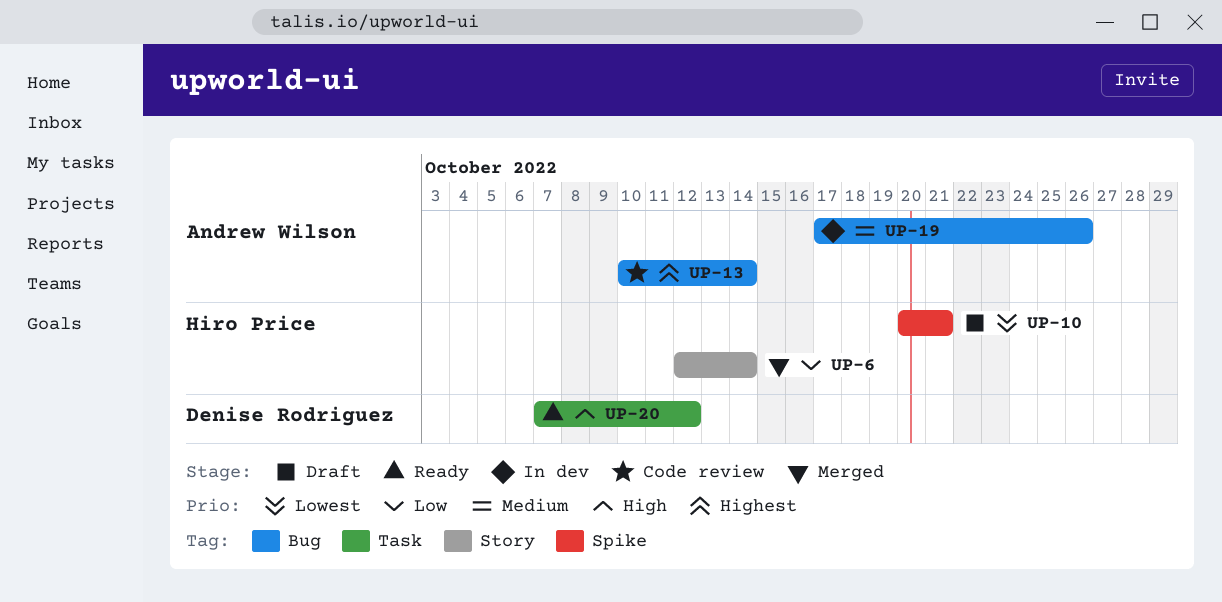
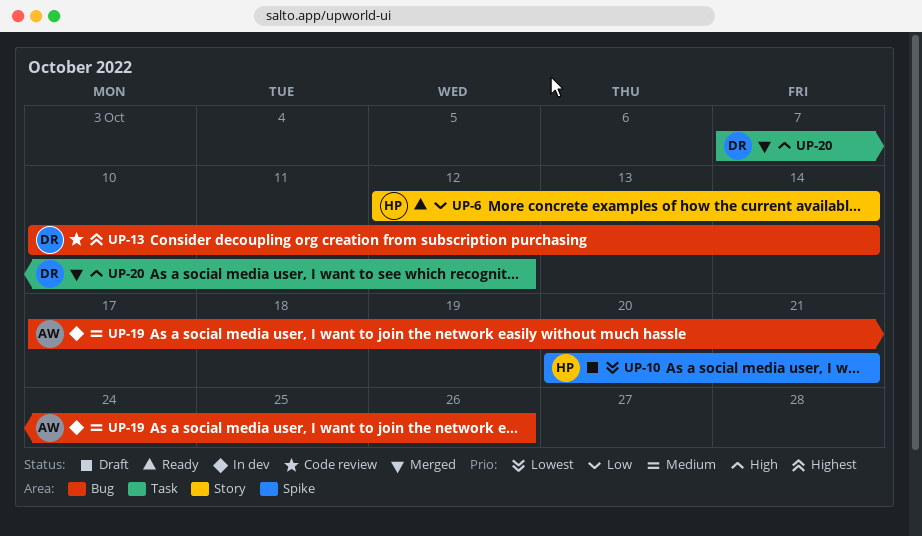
UP-6, status: Merged -> Ready
UP-13, owner: Andrew Wilson -> Denise Rodriguez
UP-20, status: Ready -> Merged

